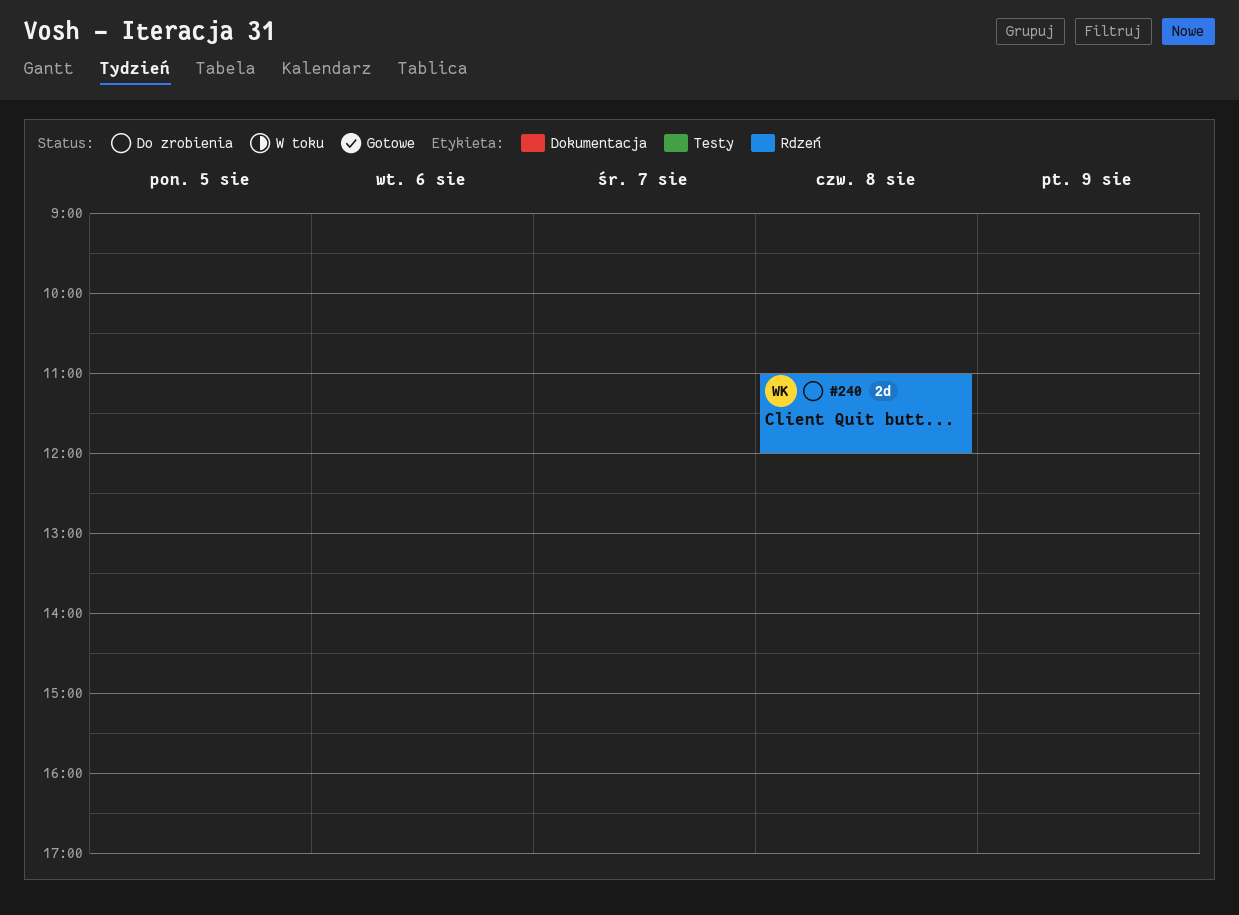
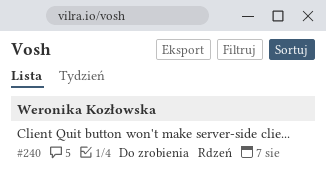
#240, day: Aug 8 -> Aug 7

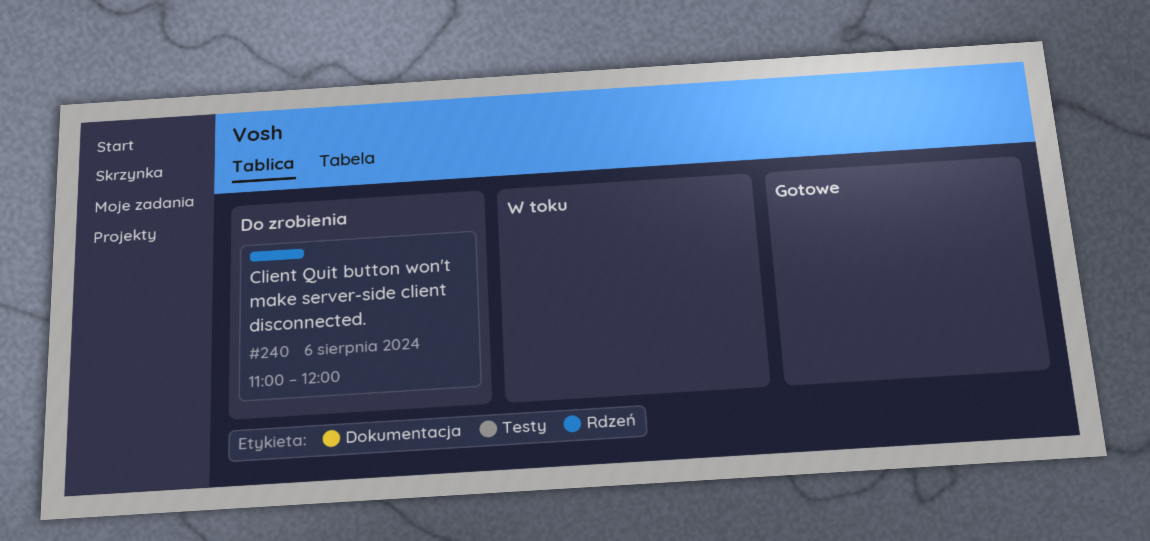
#240, day: Aug 7 -> Aug 6

